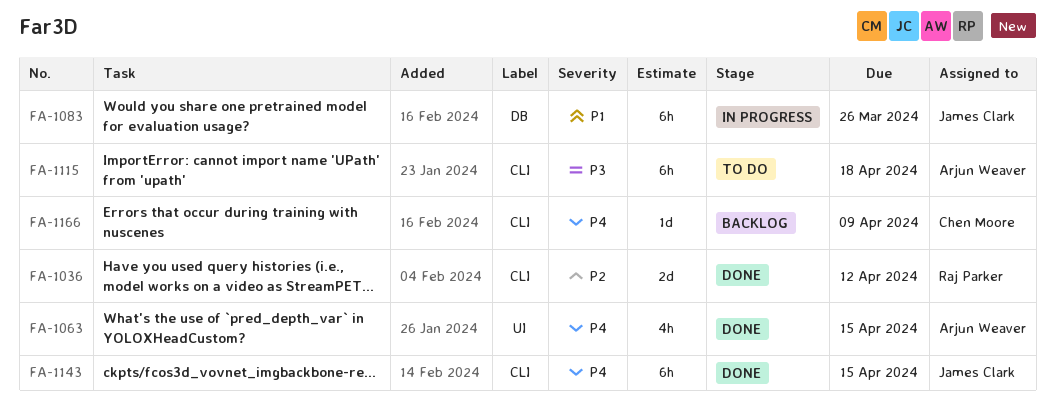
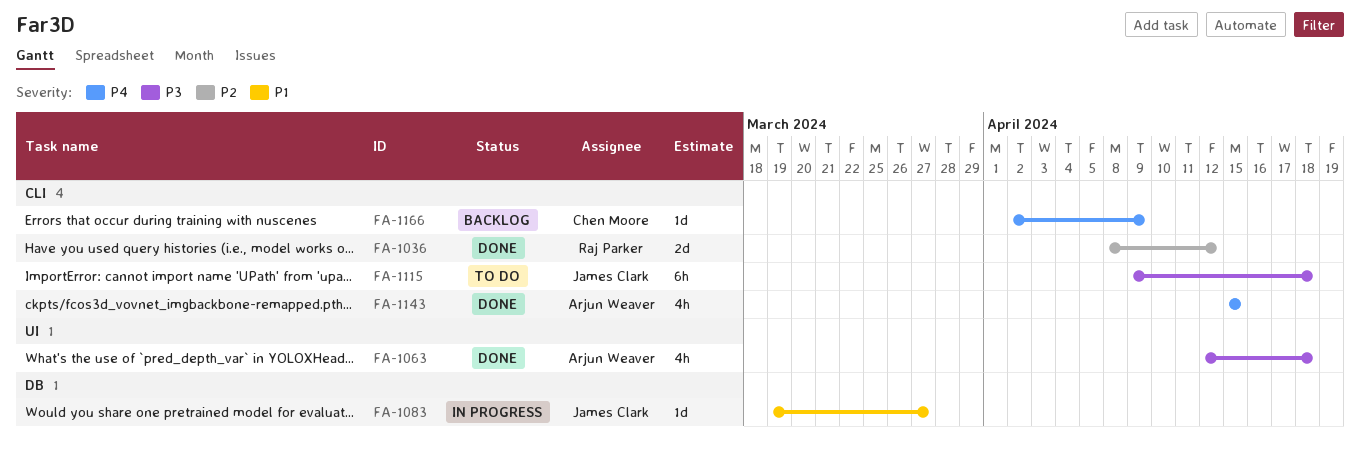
FA-1063, priority: P4 -> P3
FA-1063, due: Apr 15 -> Apr 18
FA-1083, estimate: 6h -> 1d
FA-1083, due: Mar 26 -> Mar 27
FA-1115, owner: Arjun Weaver -> James Clark
FA-1143, owner: James Clark -> Arjun Weaver
FA-1143, estimate: 6h -> 4h

